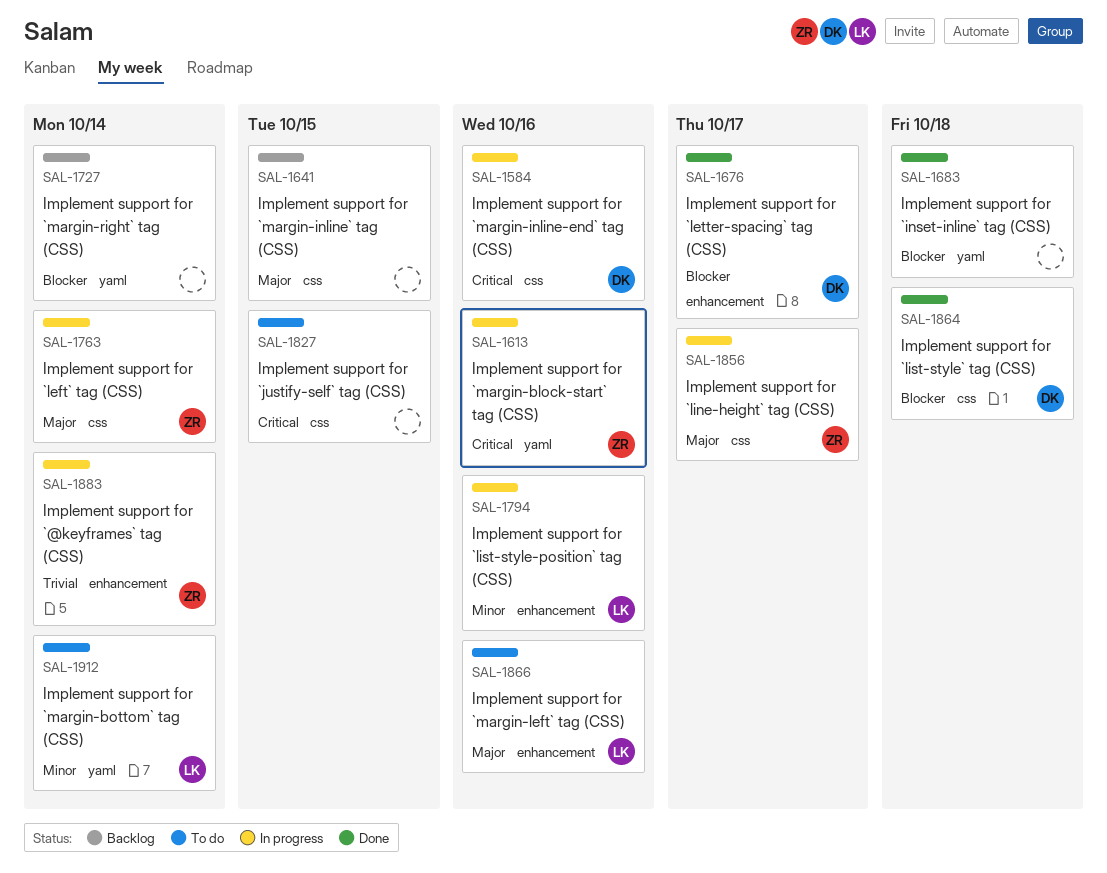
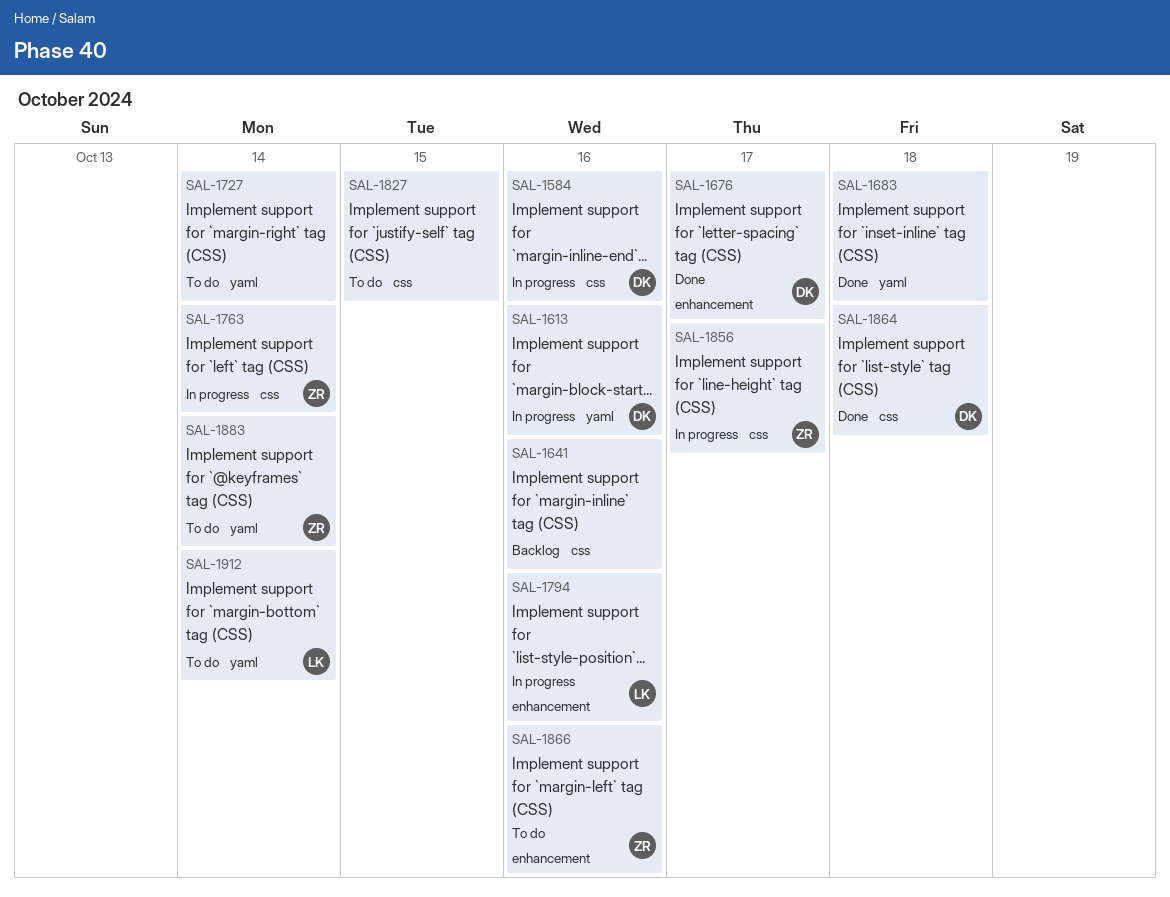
SAL-1613, owner: ZR -> DK
SAL-1641, due: Oct 15 -> Oct 16
SAL-1727, status: Backlog -> To do
SAL-1866, owner: LK -> ZR
SAL-1883, status: In progress -> To do
SAL-1883, label: enhancement -> yaml

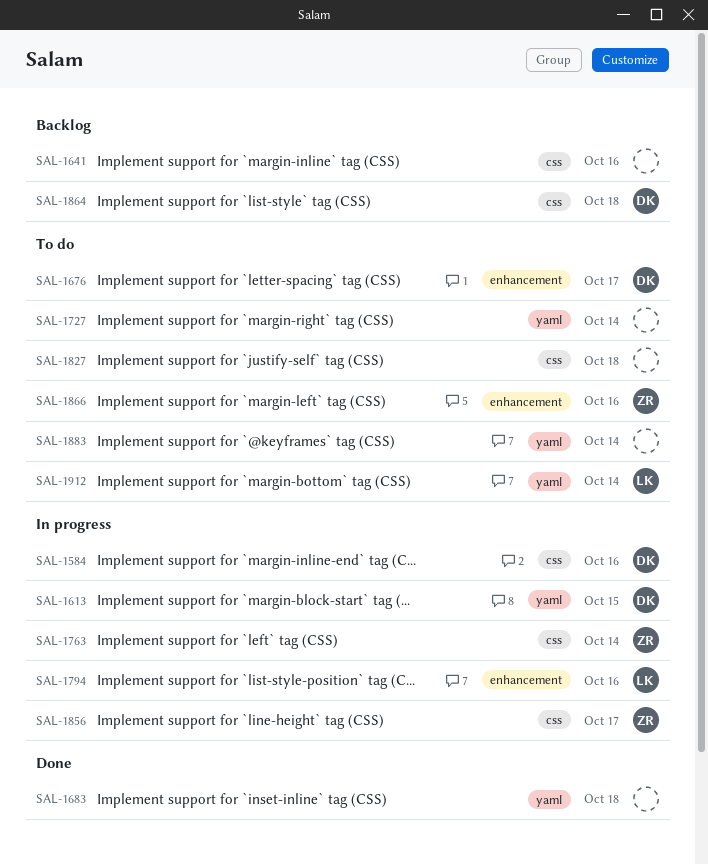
SAL-1613, due: Oct 16 -> Oct 15
SAL-1676, status: Done -> To do
SAL-1827, due: Oct 15 -> Oct 18
SAL-1864, status: Done -> Backlog
SAL-1883, owner: ZR -> none

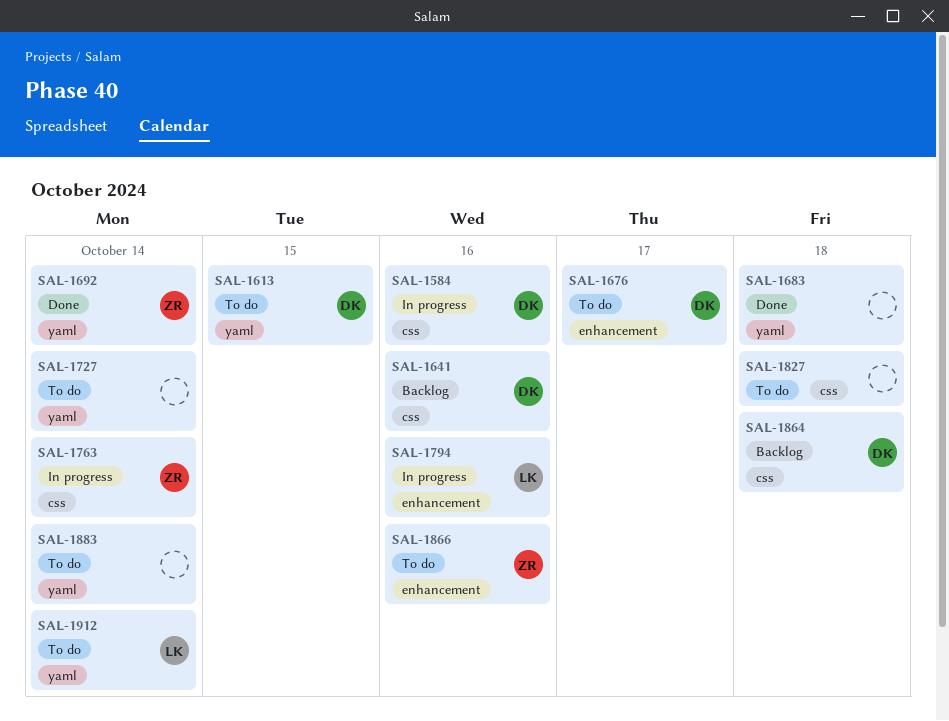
SAL-1613, status: In progress -> To do
SAL-1641, owner: none -> DK
SAL-1692: none -> present
SAL-1856: present -> none

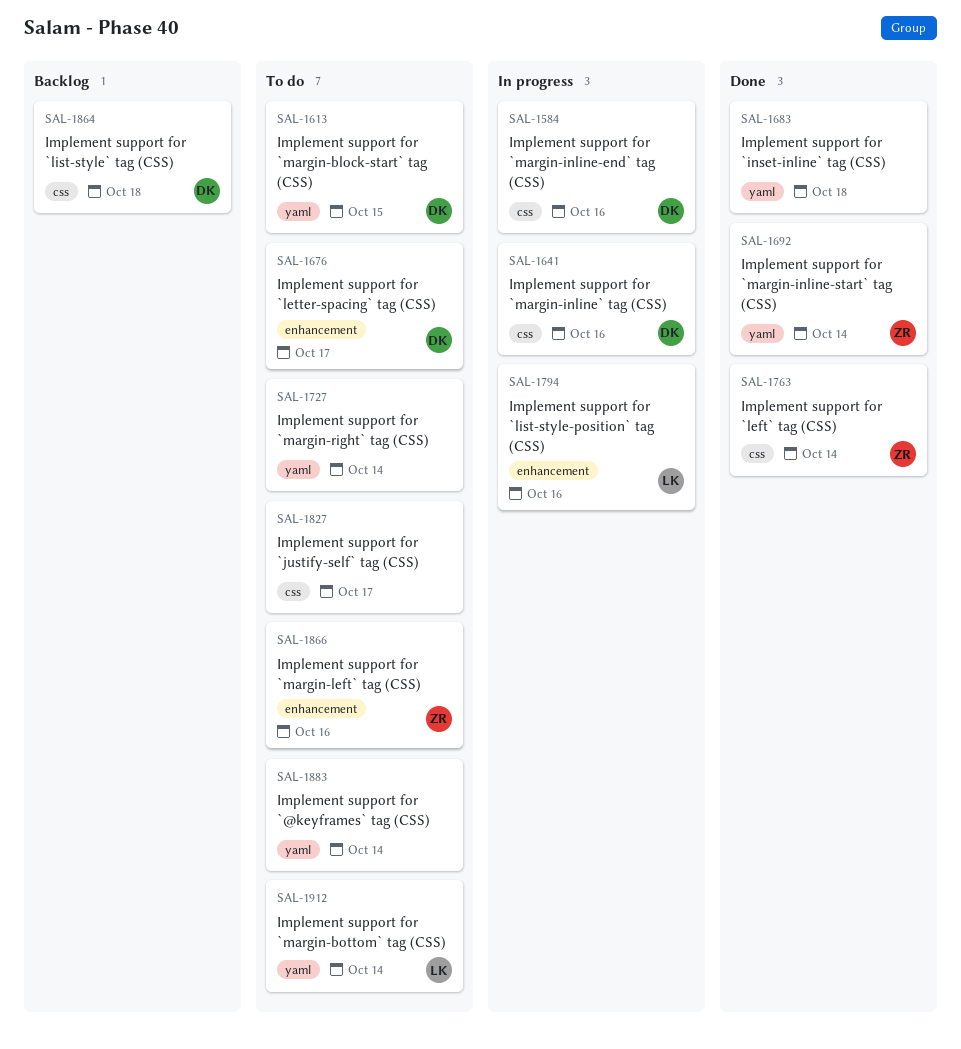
SAL-1641, status: Backlog -> In progress
SAL-1763, status: In progress -> Done
SAL-1827, due: Oct 18 -> Oct 17

